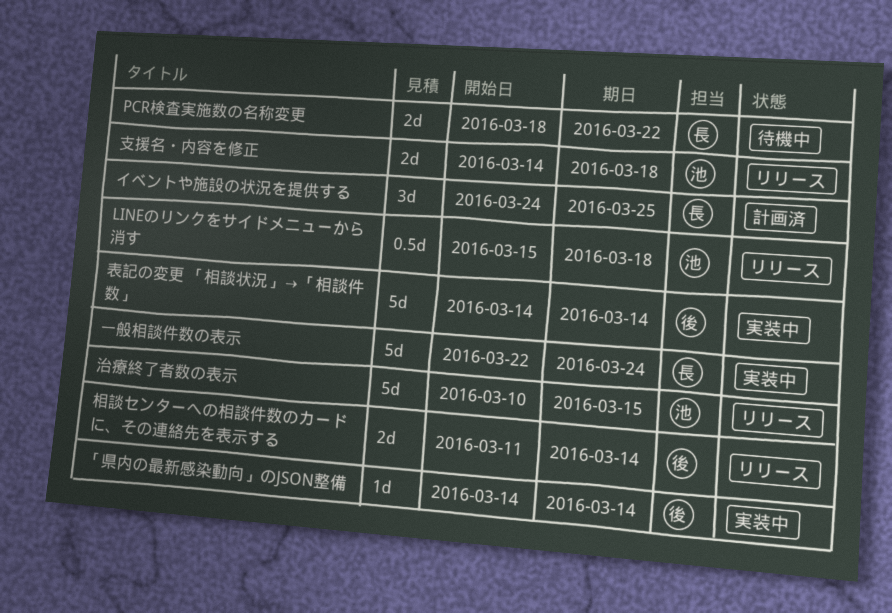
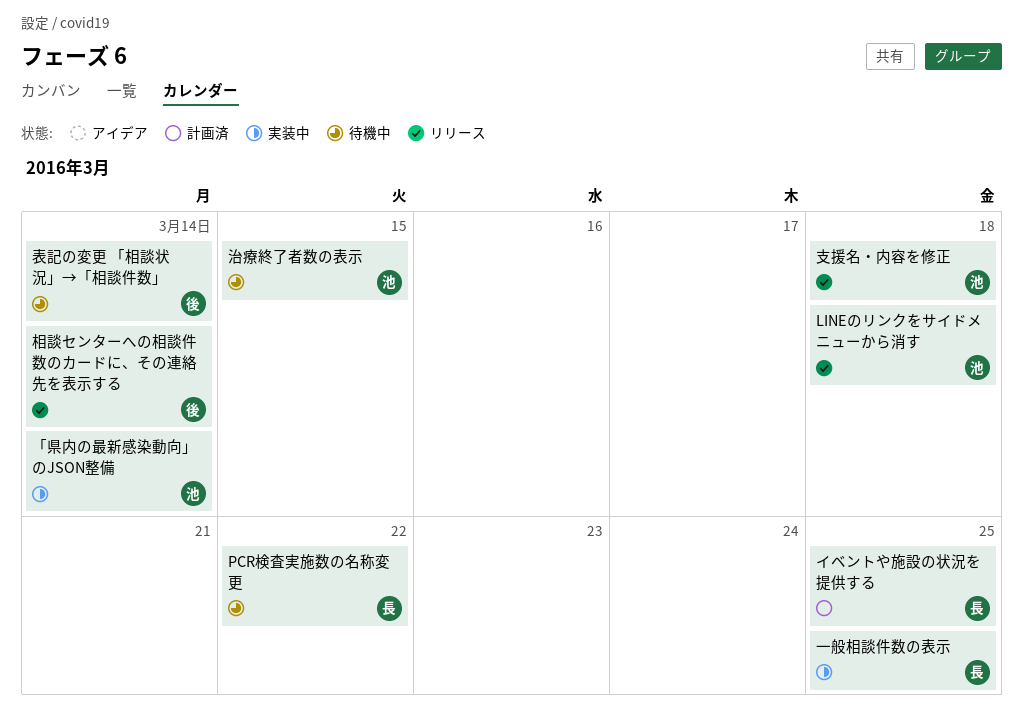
「県内の最新感染動向」のJSON整備, owner: 後 -> 池
一般相談件数の表示, due: Mar 24 -> Mar 25
治療終了者数の表示, status: リリース -> 待機中
表記の変更 「相談状況」→「相談件数」, status: 実装中 -> 待機中

